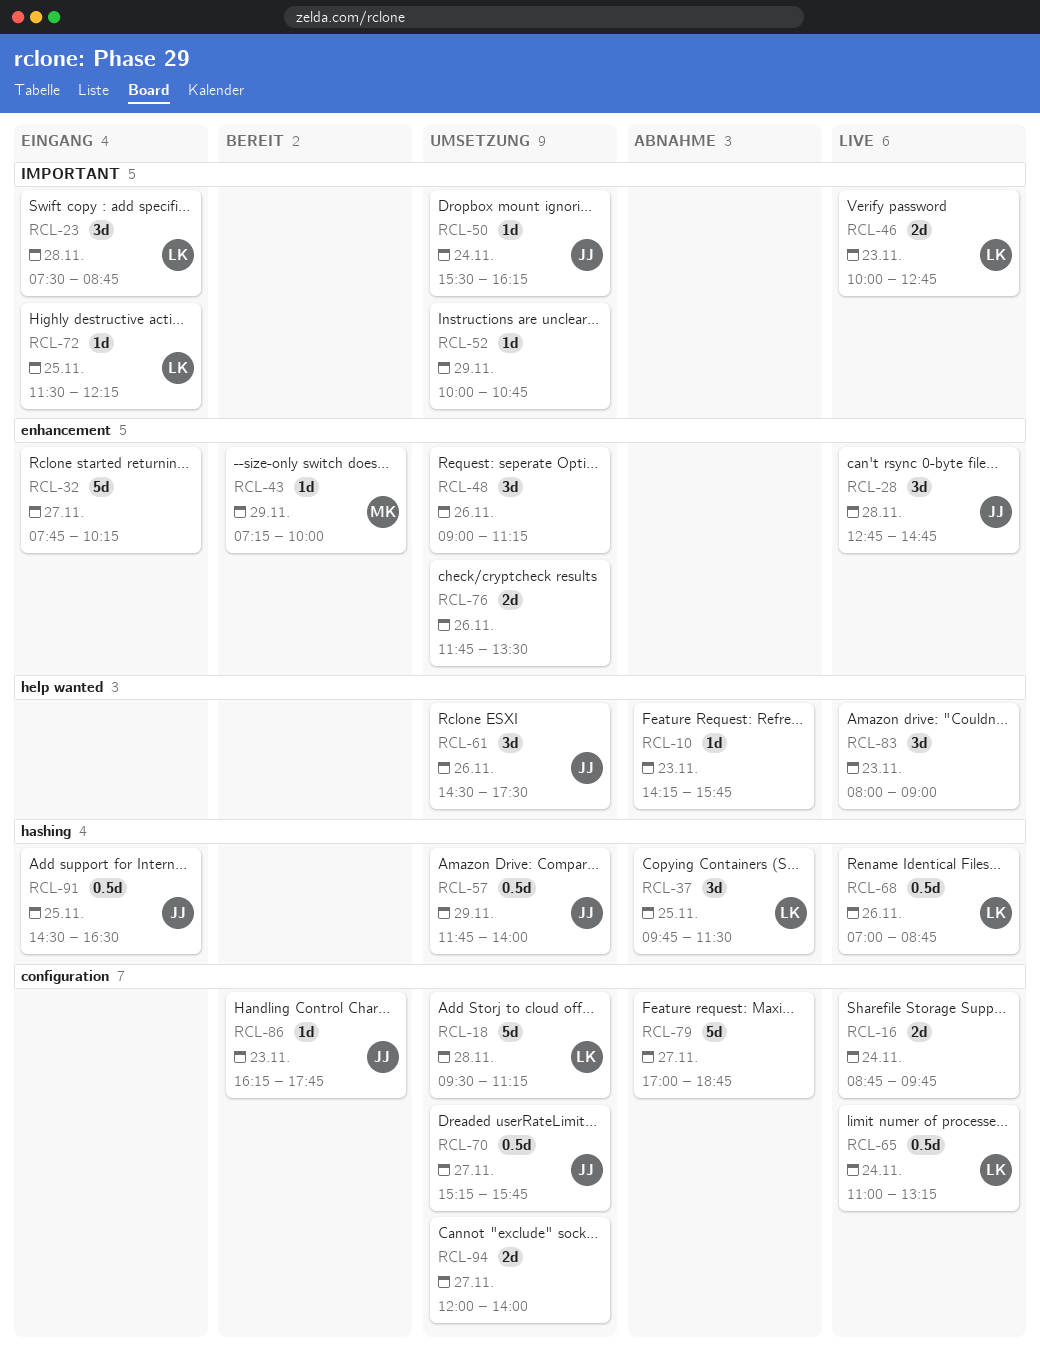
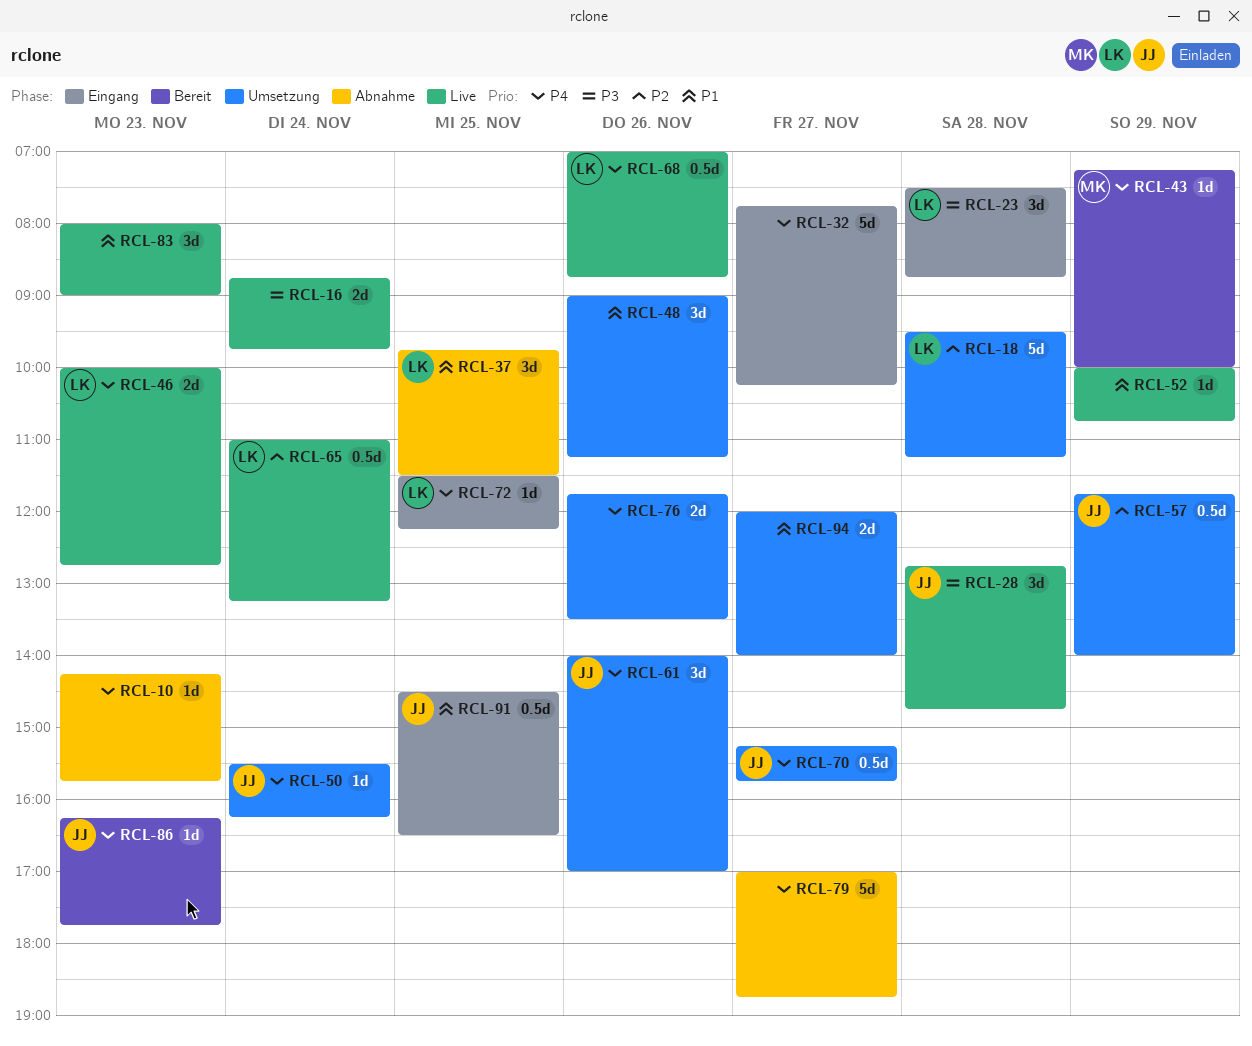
RCL-52, status: Umsetzung -> Live
RCL-61, begins: 14:30 -> 14:00
RCL-61, ends: 17:30 -> 17:00

